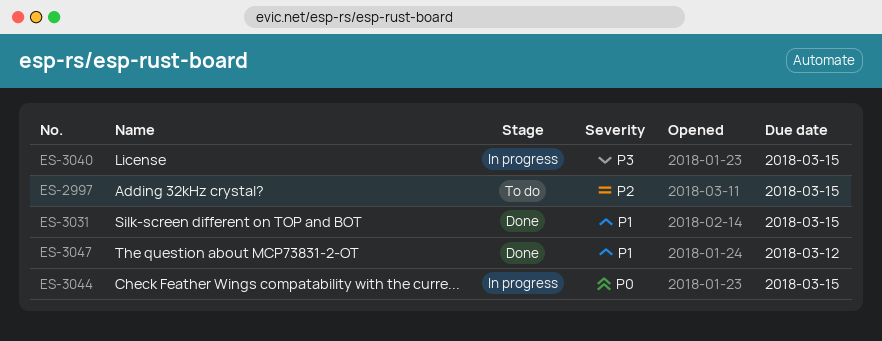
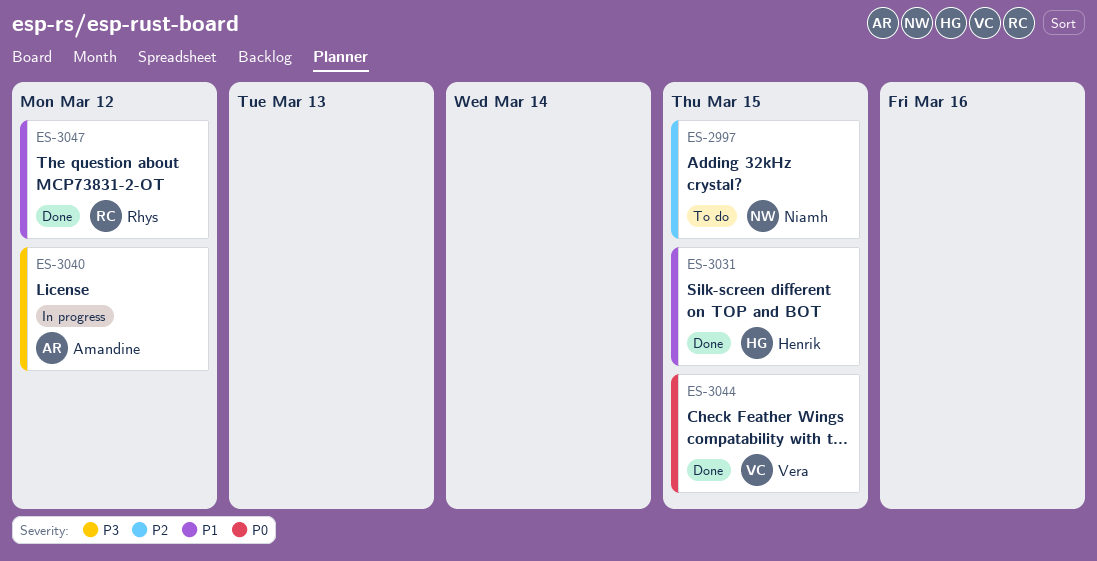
ES-3040, due: Mar 15 -> Mar 12
ES-3044, status: In progress -> Done

